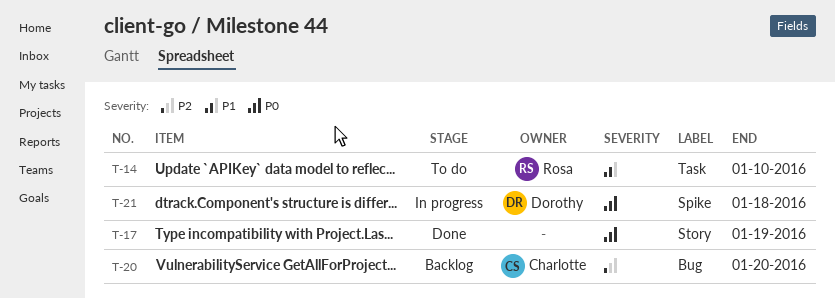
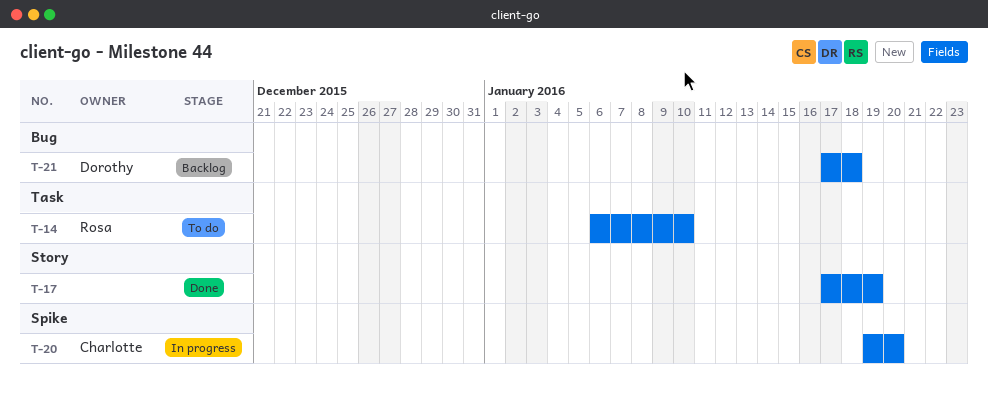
T-20, status: Backlog -> In progress
T-20, label: Bug -> Spike
T-21, status: In progress -> Backlog
T-21, label: Spike -> Bug

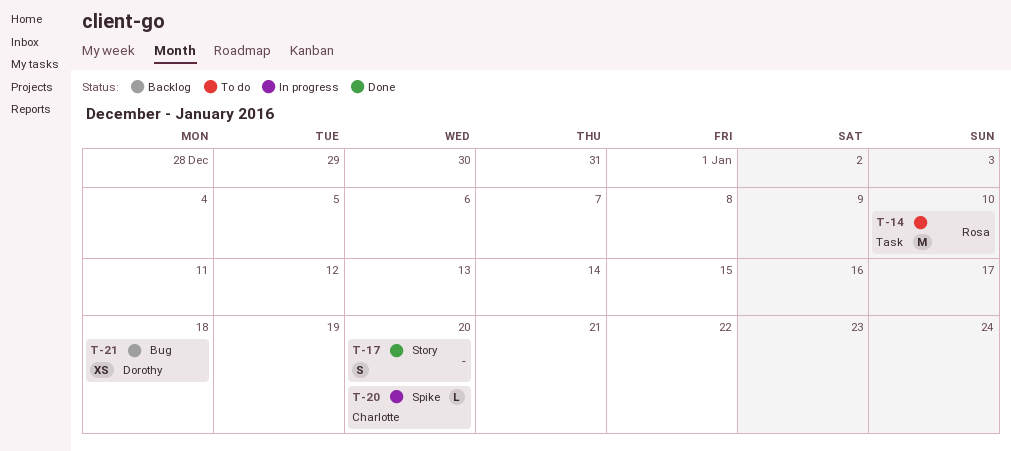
T-17, due: Jan 19 -> Jan 20

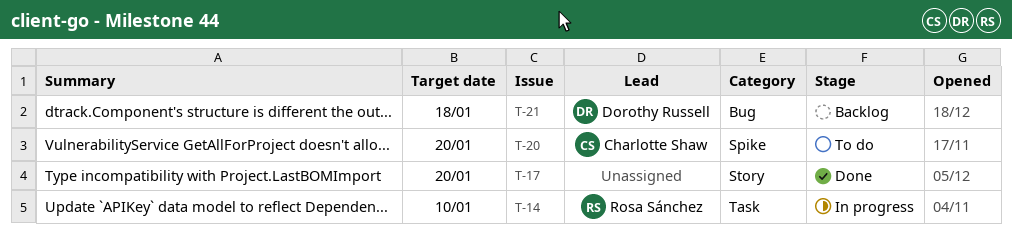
T-14, status: To do -> In progress
T-20, status: In progress -> To do

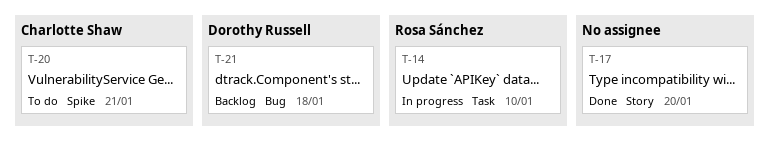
T-20, due: Jan 20 -> Jan 21

